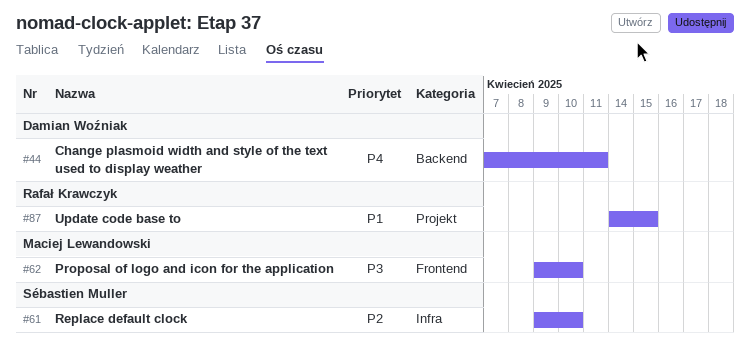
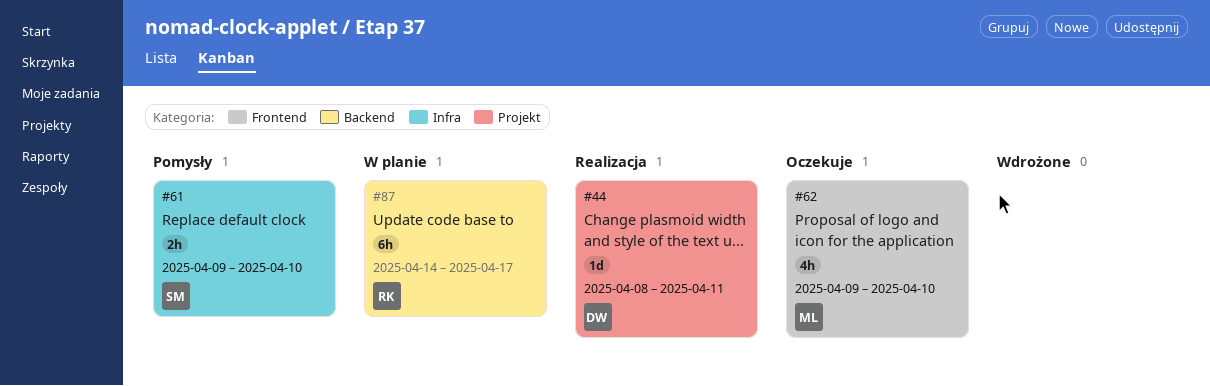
#44, label: Backend -> Projekt
#44, start: Apr 7 -> Apr 8
#87, label: Projekt -> Backend
#87, due: Apr 15 -> Apr 17

